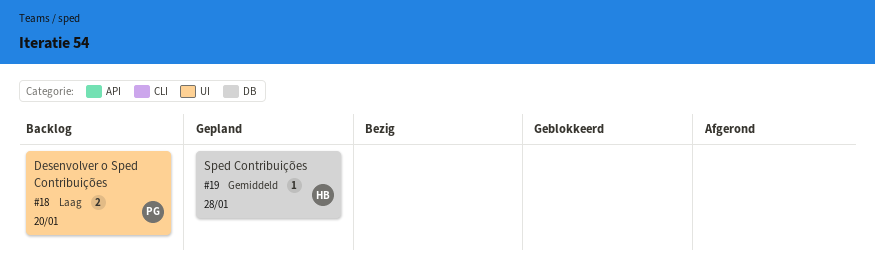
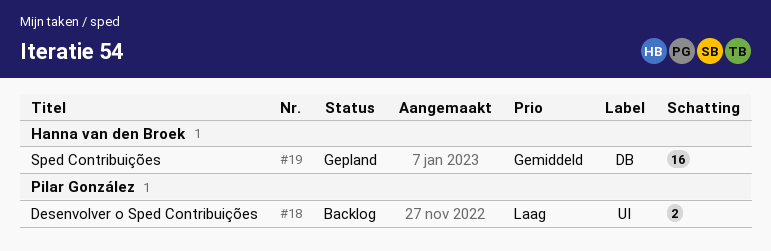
#19, estimate: 1 -> 16

